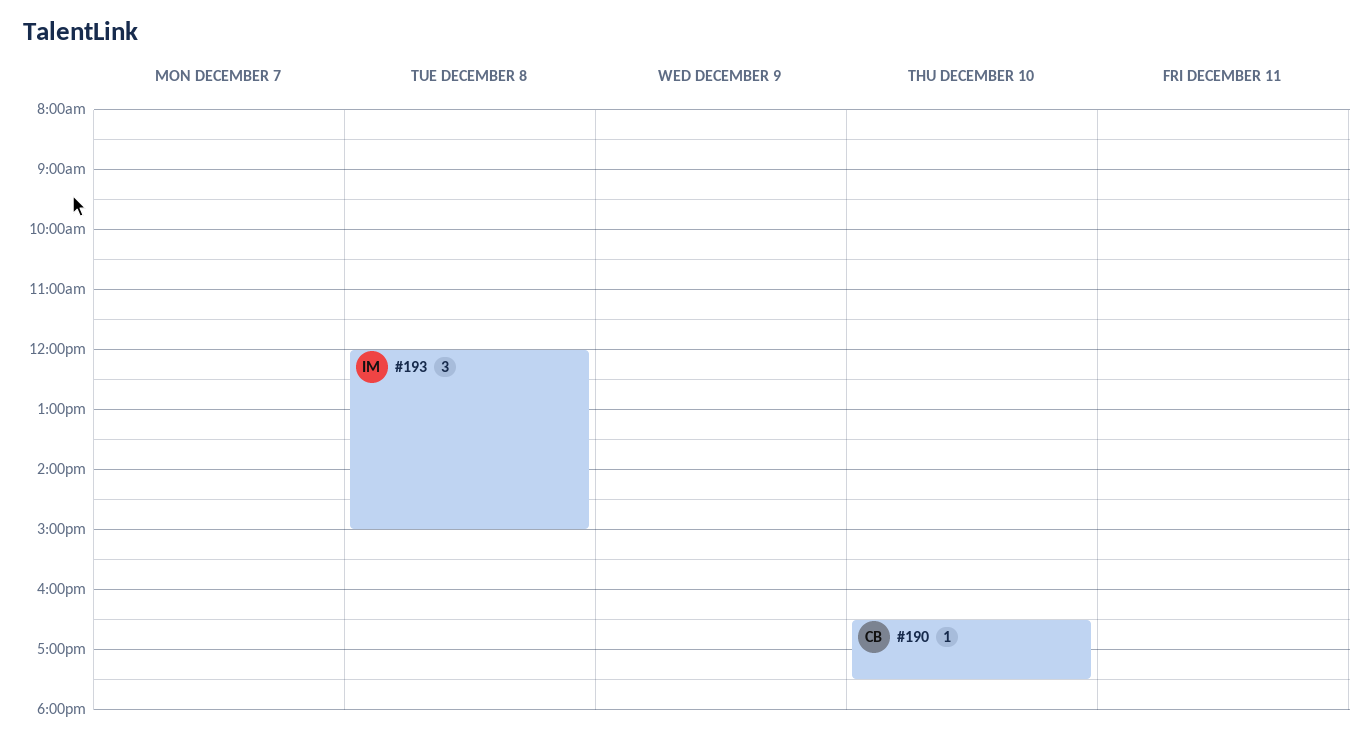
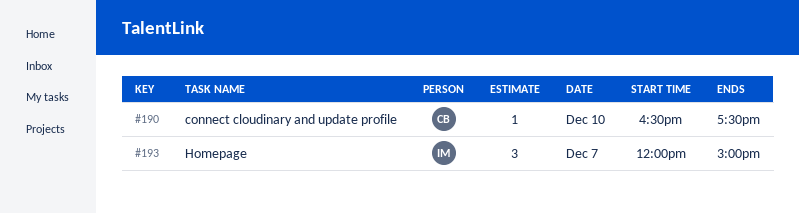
#193, day: Dec 8 -> Dec 7

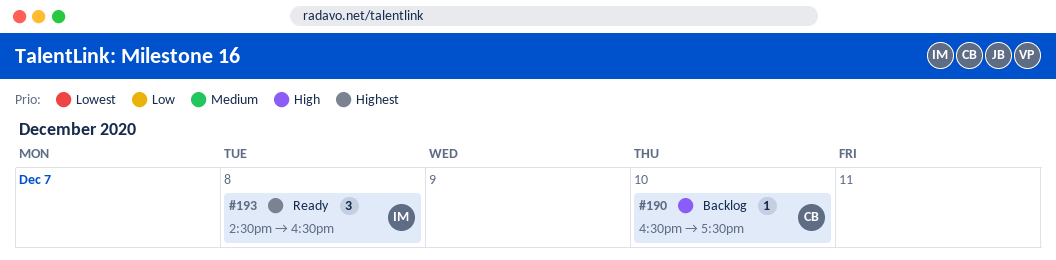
#193, day: Dec 7 -> Dec 8
#193, begins: 12:00 -> 14:30
#193, ends: 15:00 -> 16:30

